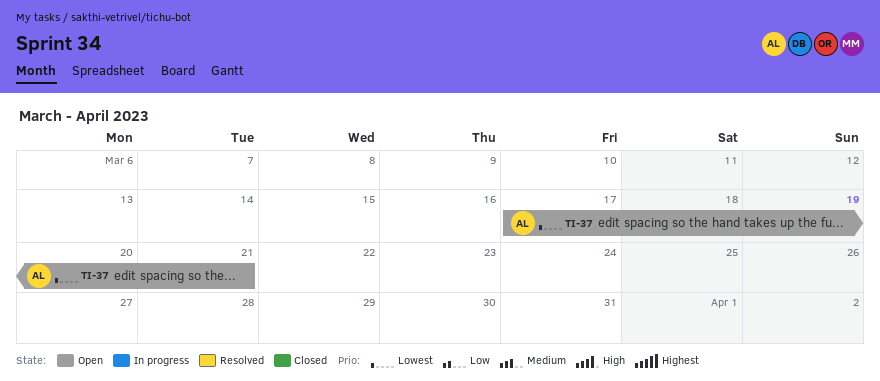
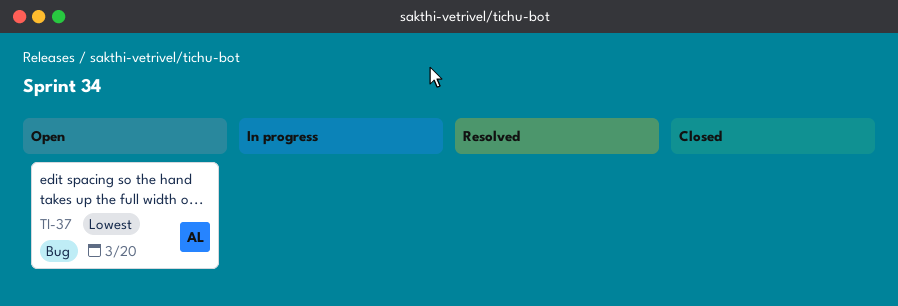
TI-37, due: Mar 21 -> Mar 20

